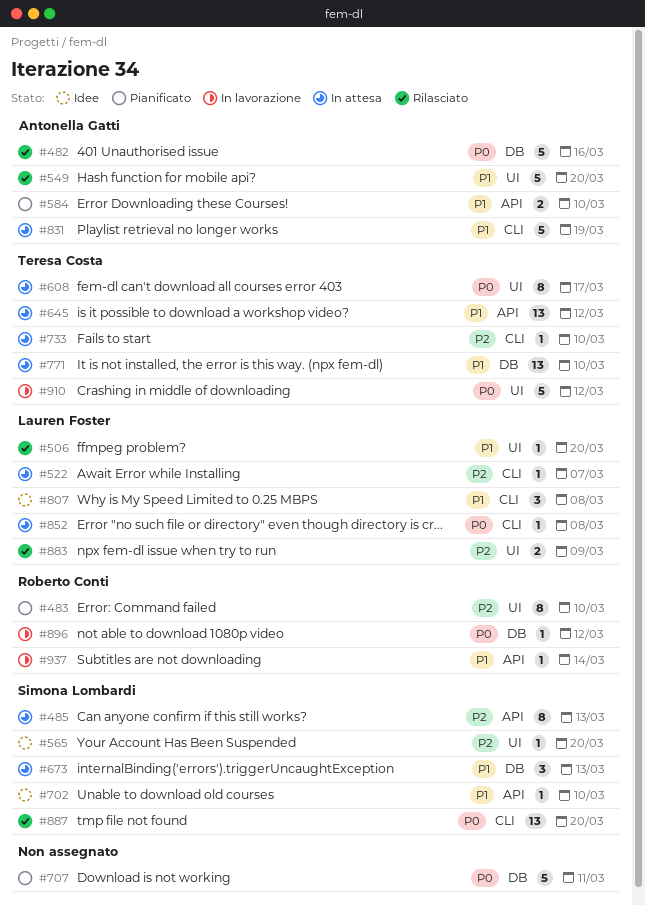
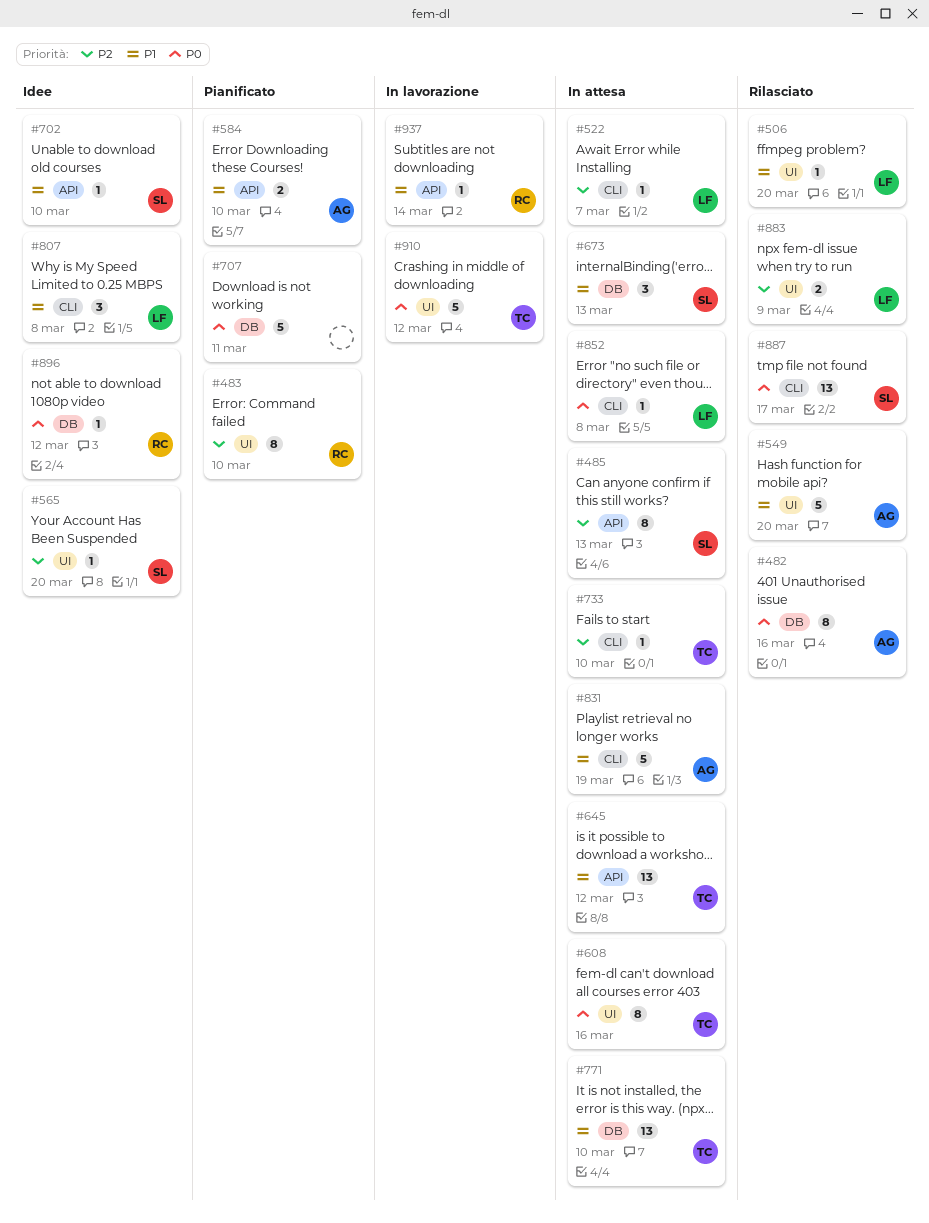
#482, estimate: 5 -> 8
#608, due: Mar 17 -> Mar 16
#887, due: Mar 20 -> Mar 17
#896, status: In lavorazione -> Idee

